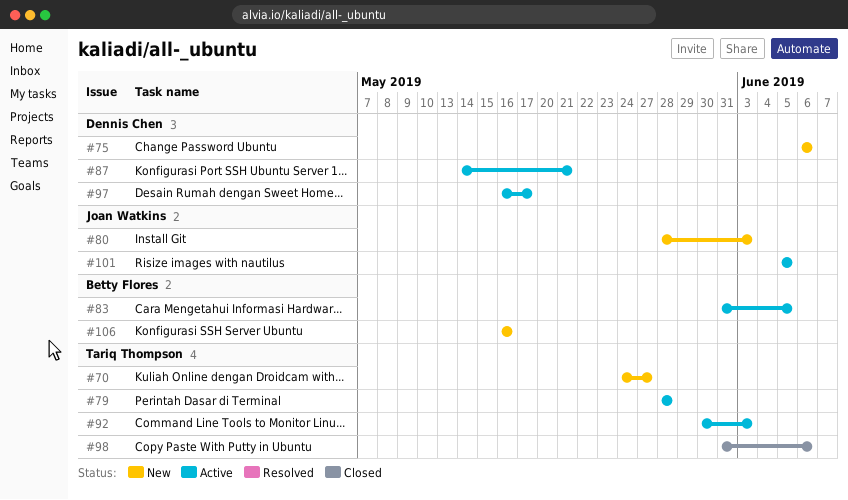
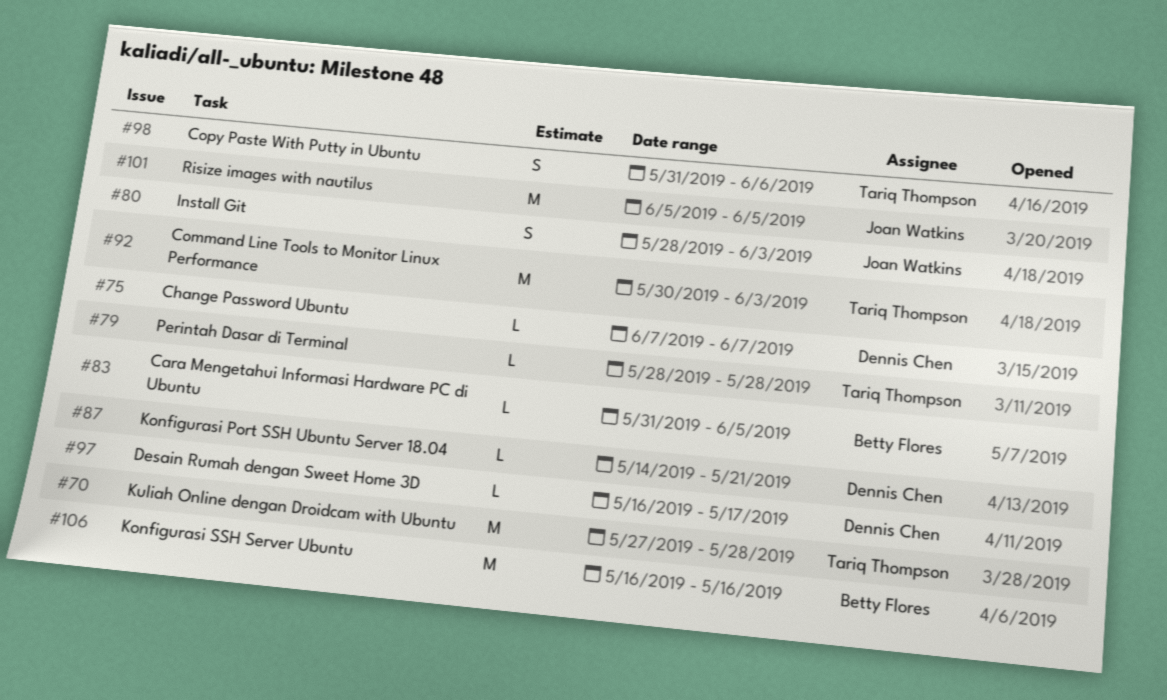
#70, start: May 24 -> May 27
#70, due: May 27 -> May 28
#75, start: Jun 6 -> Jun 7
#75, due: Jun 6 -> Jun 7

